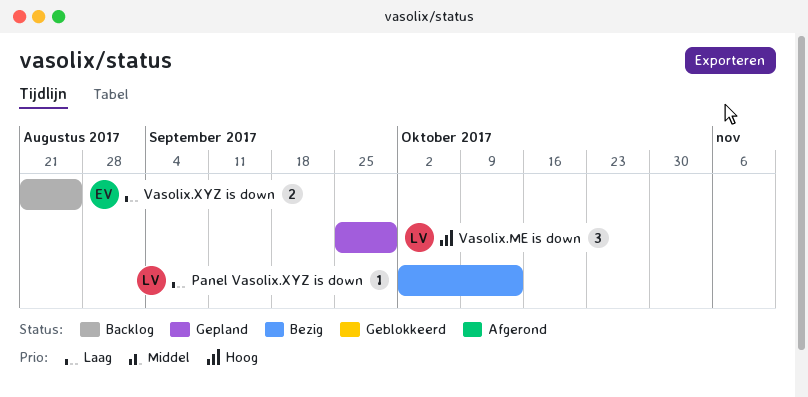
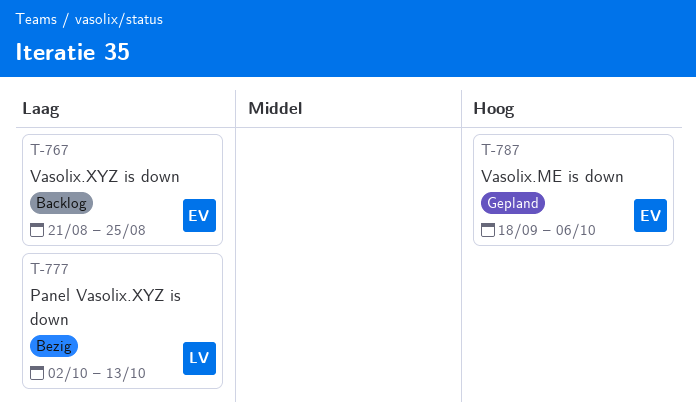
Vasolix.ME is down, owner: LV -> EV
Vasolix.ME is down, start: Sep 25 -> Sep 18
Vasolix.ME is down, due: Sep 29 -> Oct 6

